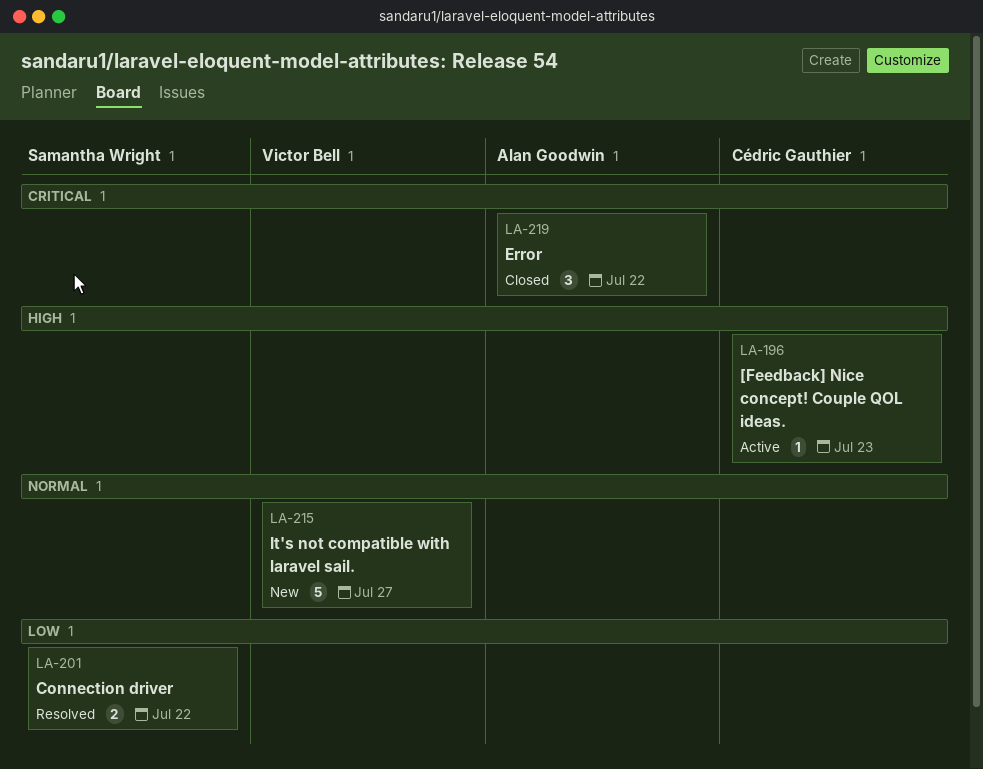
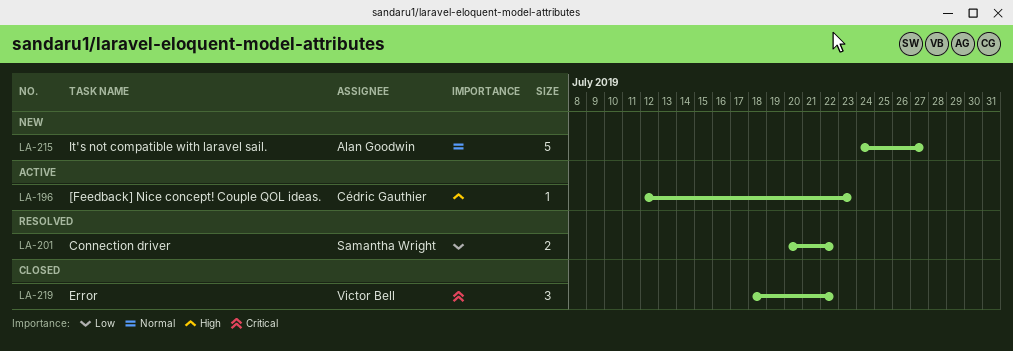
LA-215, owner: Victor Bell -> Alan Goodwin
LA-219, owner: Alan Goodwin -> Victor Bell

